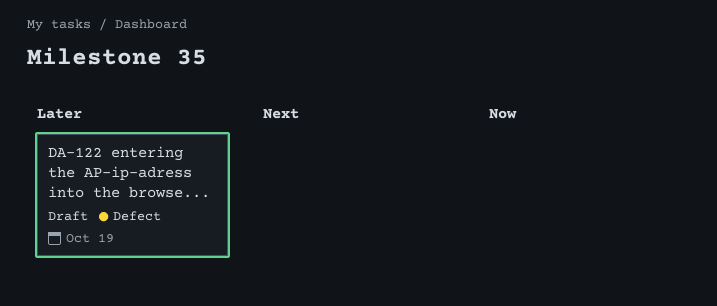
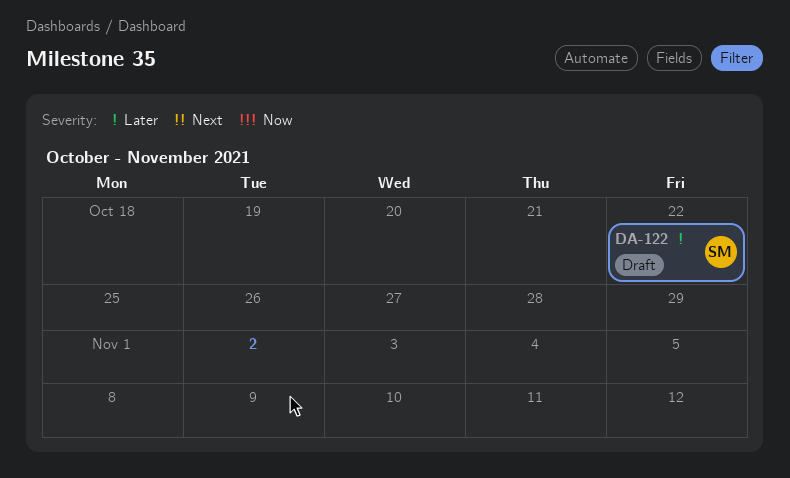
DA-122, due: Oct 19 -> Oct 22

